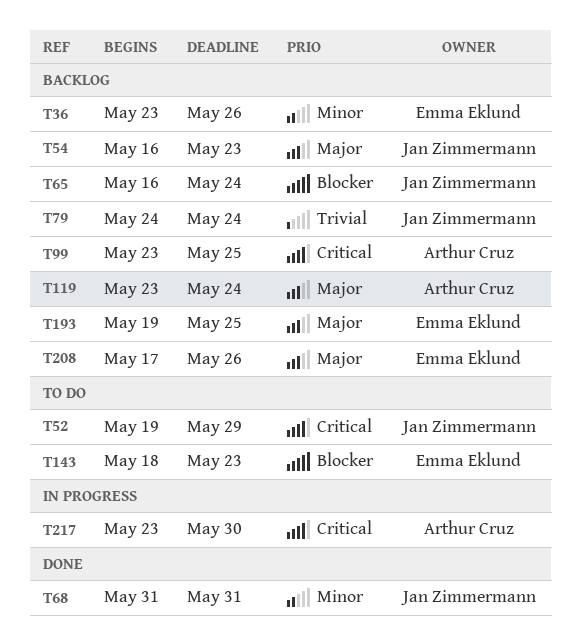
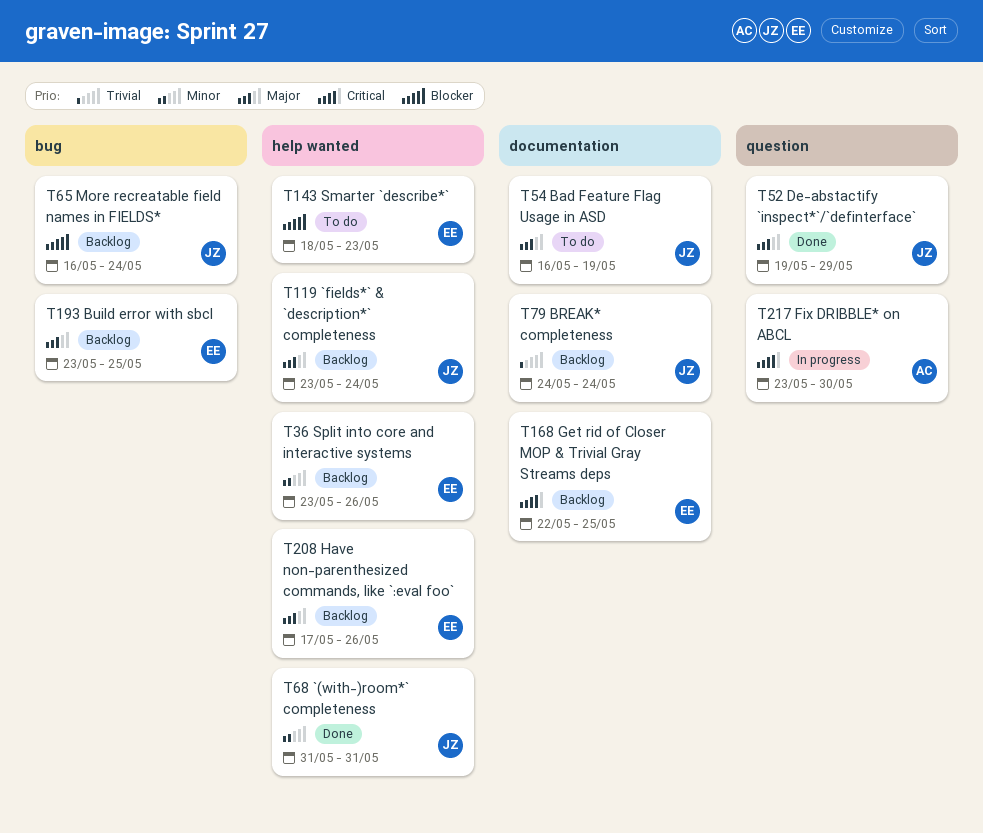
T52, status: To do -> Done
T52, priority: Critical -> Major
T54, status: Backlog -> To do
T54, due: May 23 -> May 19
T99: present -> none
T119, owner: Arthur Cruz -> Jan Zimmermann
T168: none -> present
T193, start: May 19 -> May 23

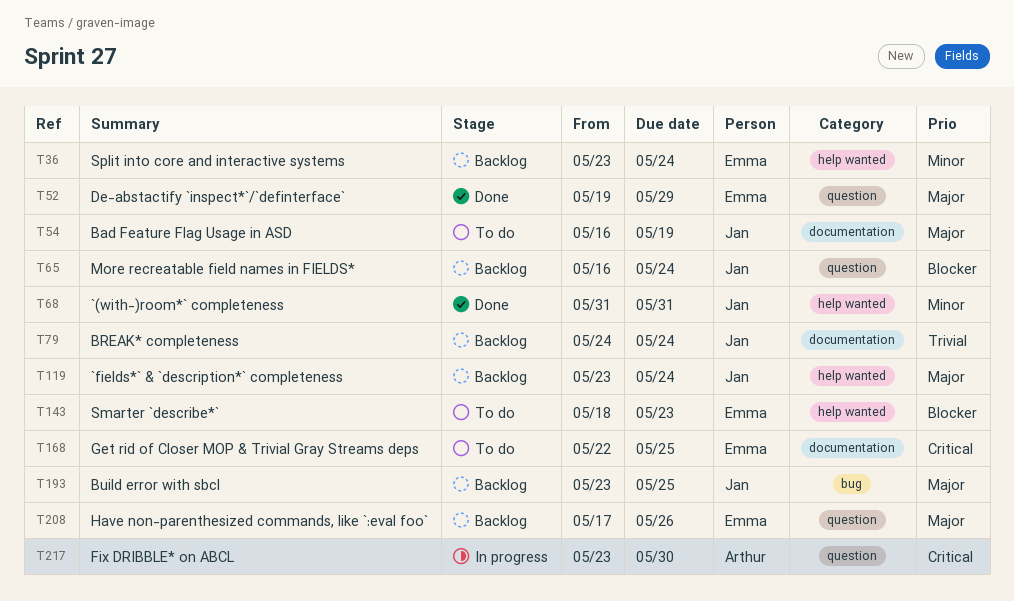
T36, due: May 26 -> May 24
T52, owner: Jan -> Emma
T65, label: bug -> question
T168, status: Backlog -> To do
T193, owner: Emma -> Jan
T208, label: help wanted -> question

